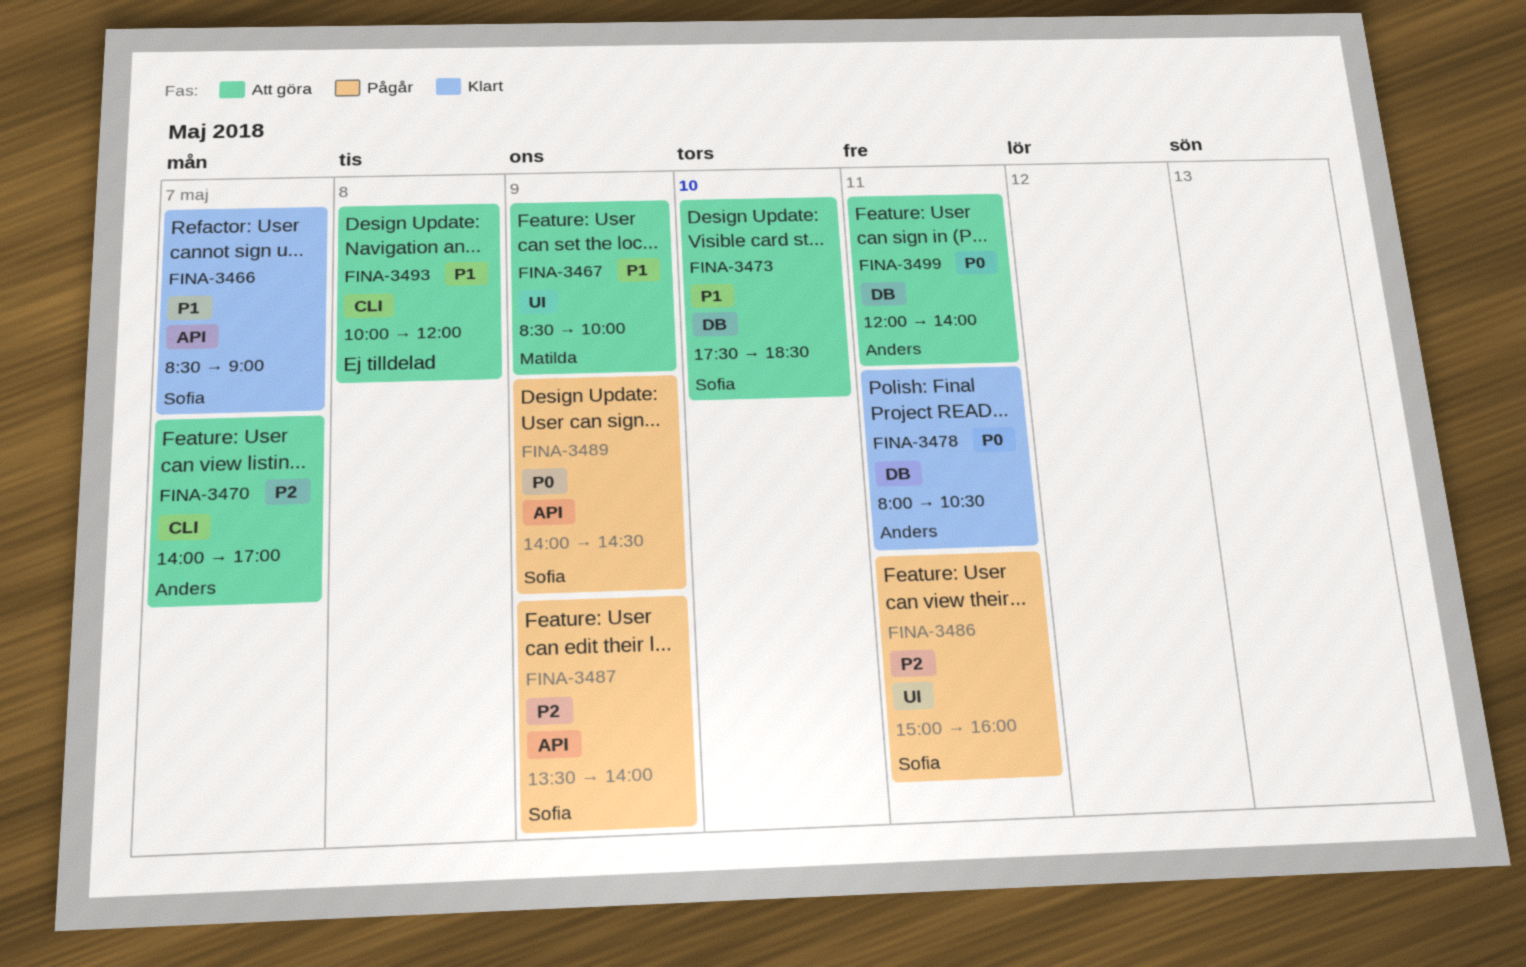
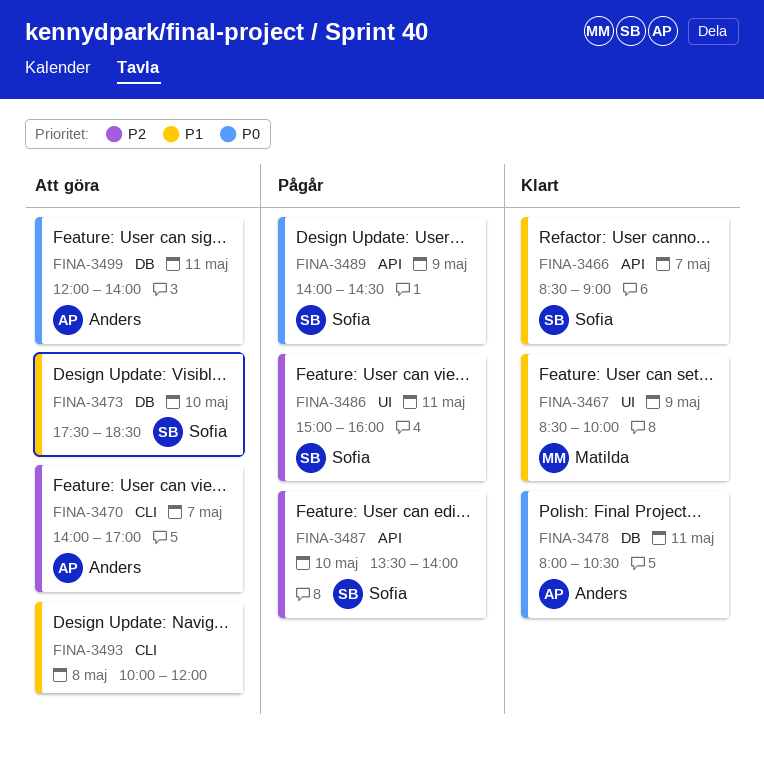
FINA-3467, status: Att göra -> Klart
FINA-3487, day: May 9 -> May 10

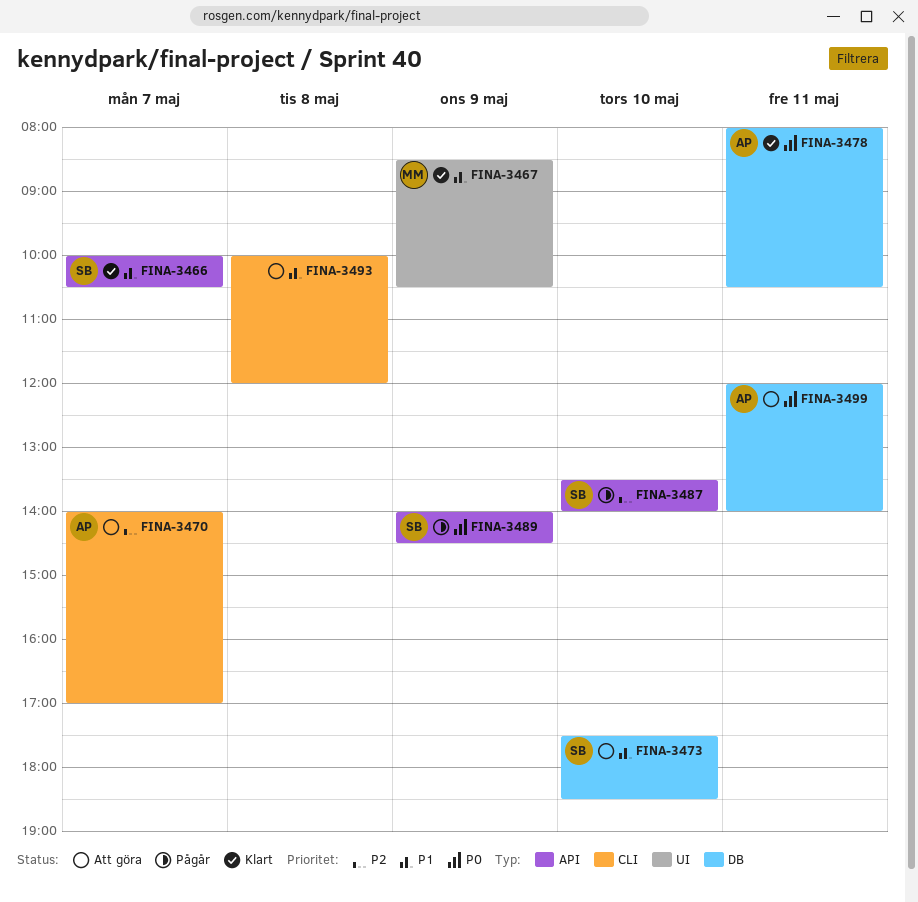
FINA-3466, begins: 08:30 -> 10:00
FINA-3466, ends: 09:00 -> 10:30
FINA-3467, ends: 10:00 -> 10:30
FINA-3486: present -> none

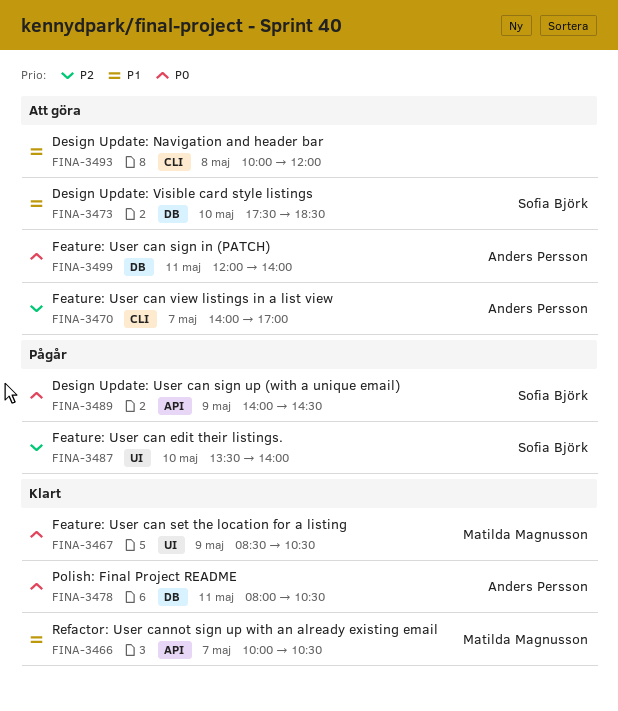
FINA-3466, owner: Sofia Björk -> Matilda Magnusson
FINA-3467, priority: P1 -> P0
FINA-3487, label: API -> UI

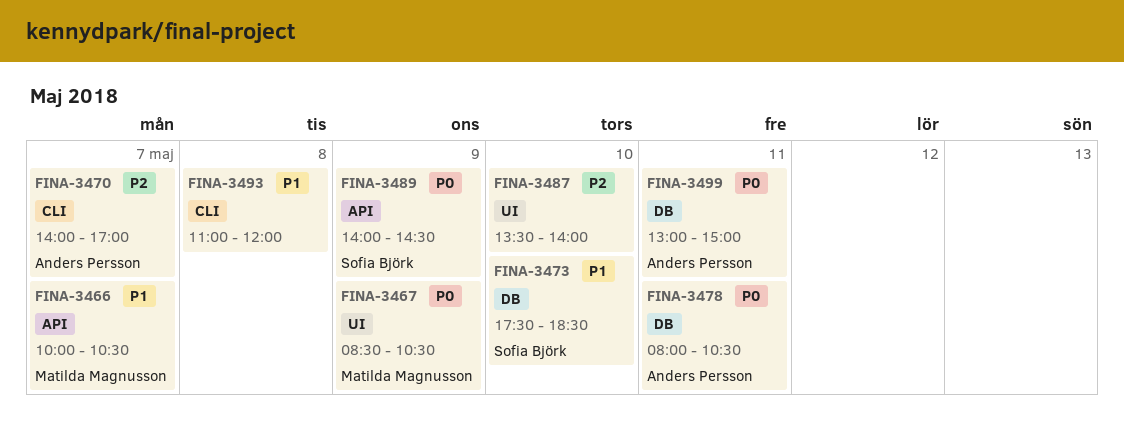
FINA-3487, owner: Sofia Björk -> none
FINA-3493, begins: 10:00 -> 11:00
FINA-3499, begins: 12:00 -> 13:00
FINA-3499, ends: 14:00 -> 15:00

